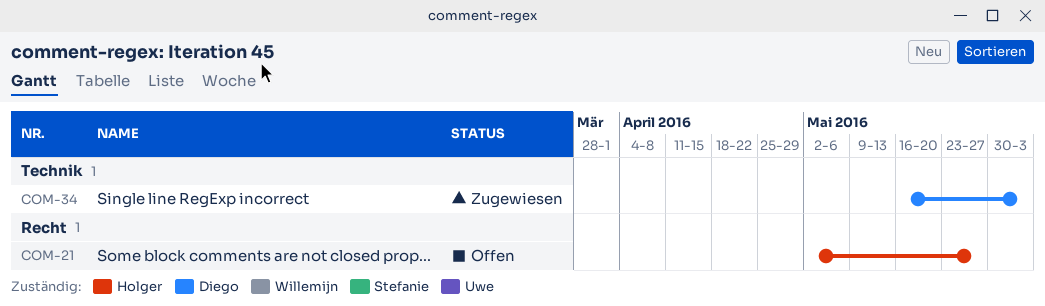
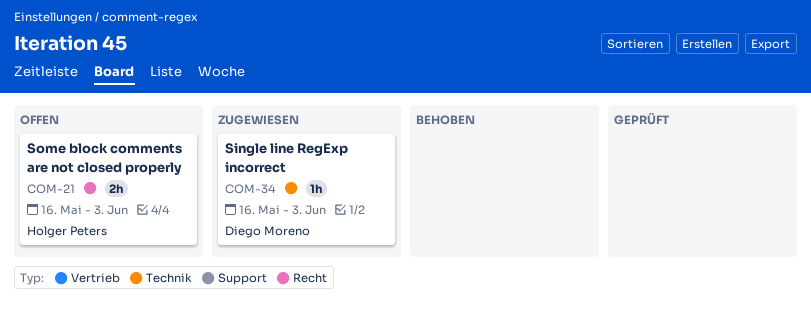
COM-21, start: May 2 -> May 16
COM-21, due: May 27 -> Jun 3

